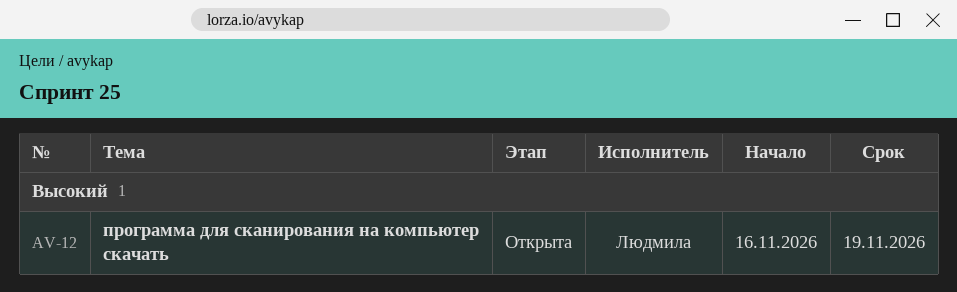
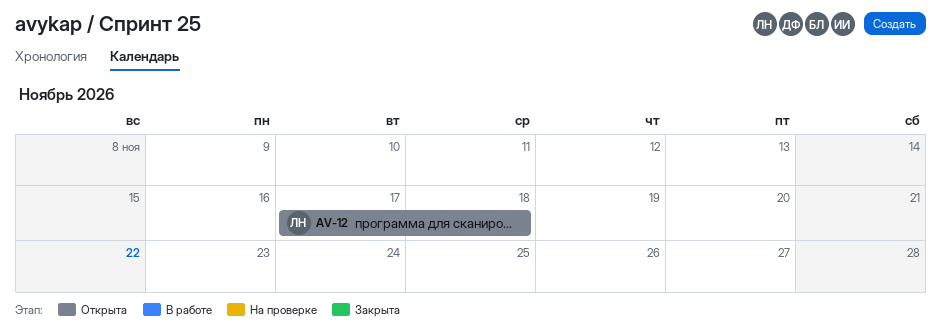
AV-12, start: Nov 16 -> Nov 17
AV-12, due: Nov 19 -> Nov 18

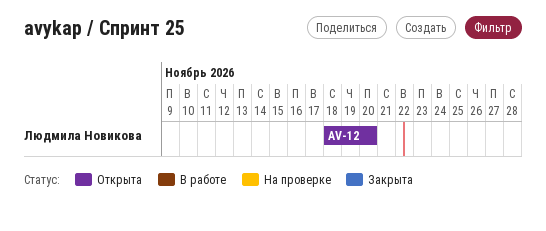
AV-12, start: Nov 17 -> Nov 18
AV-12, due: Nov 18 -> Nov 20

